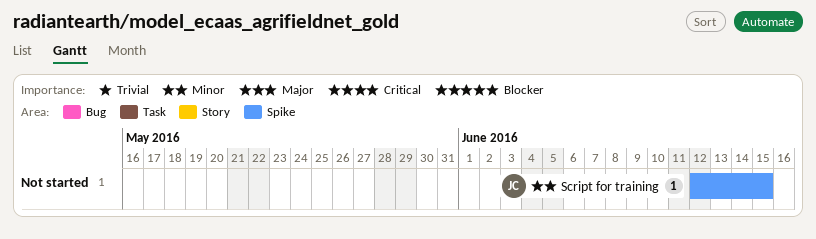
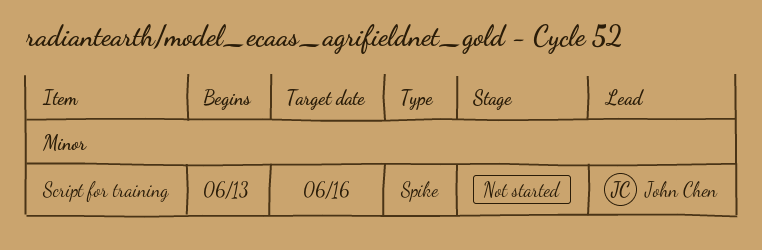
Script for training, start: Jun 12 -> Jun 13
Script for training, due: Jun 15 -> Jun 16

